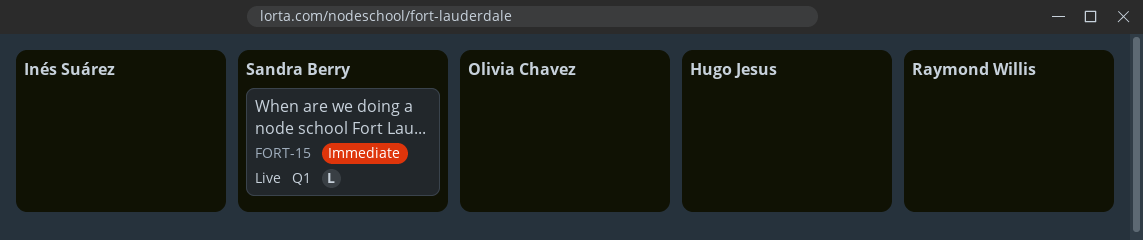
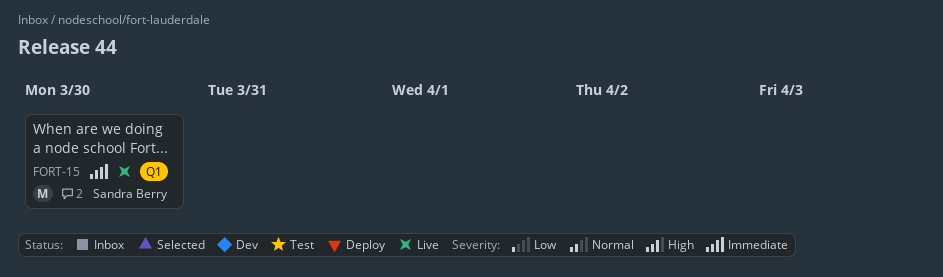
FORT-15, estimate: L -> M

